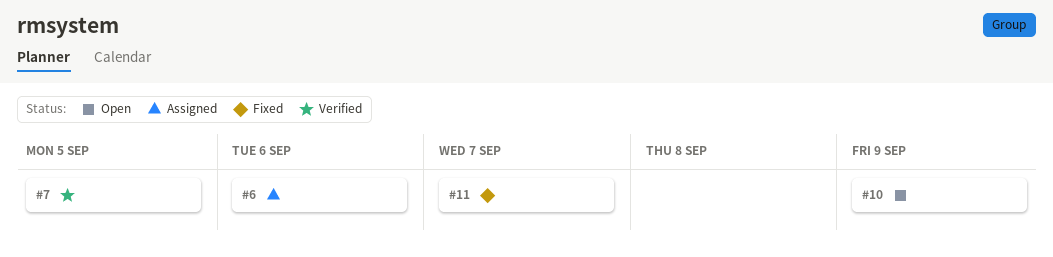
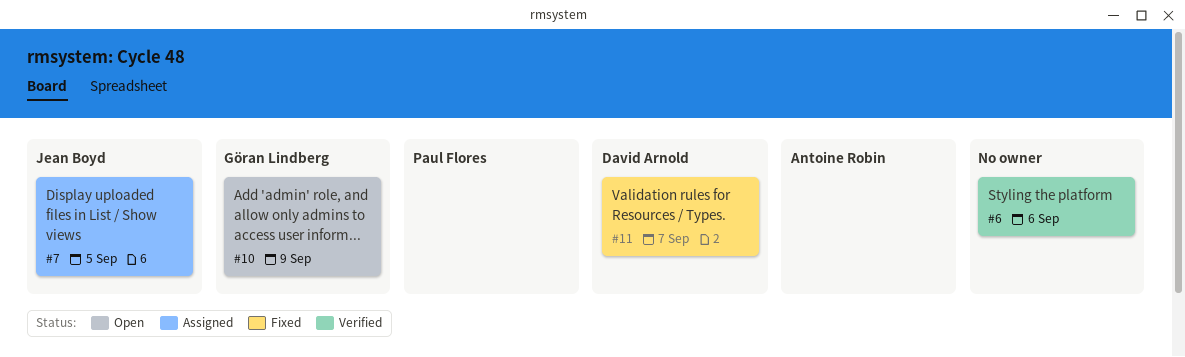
#6, status: Assigned -> Verified
#7, status: Verified -> Assigned

